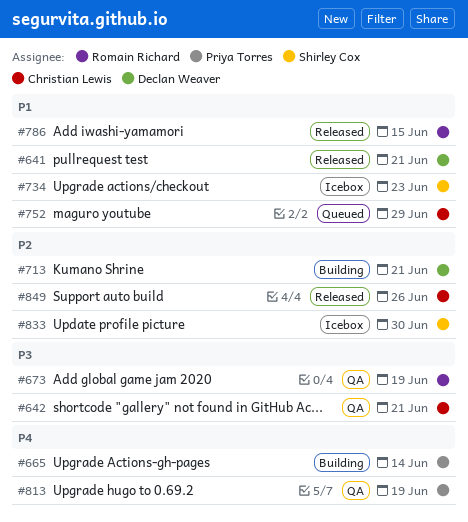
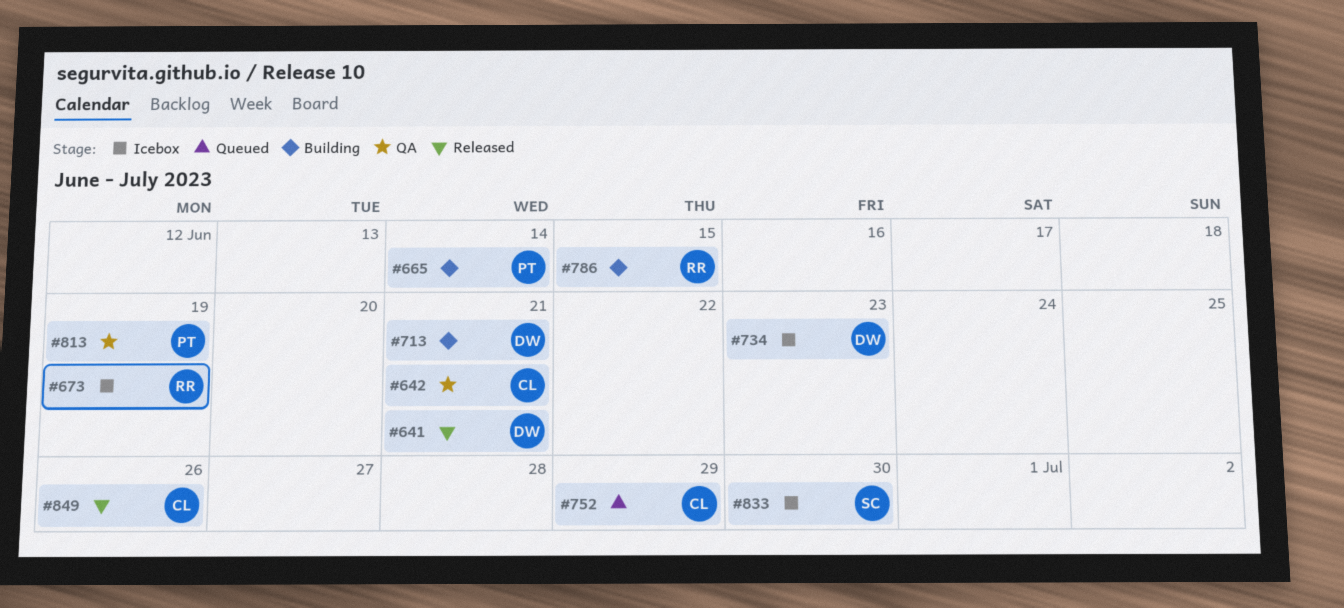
#673, status: QA -> Icebox
#734, owner: Shirley Cox -> Declan Weaver
#786, status: Released -> Building

